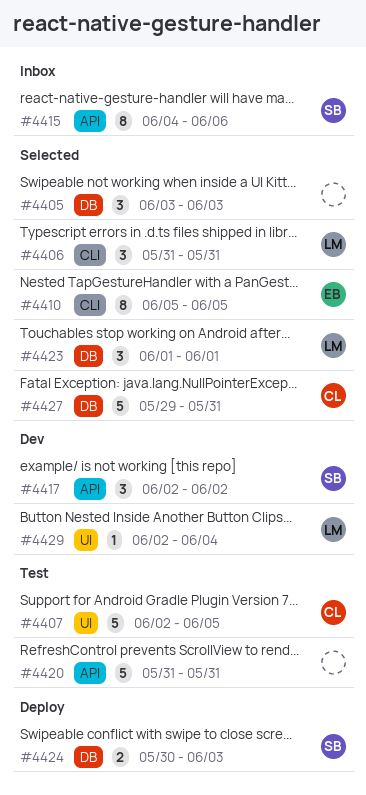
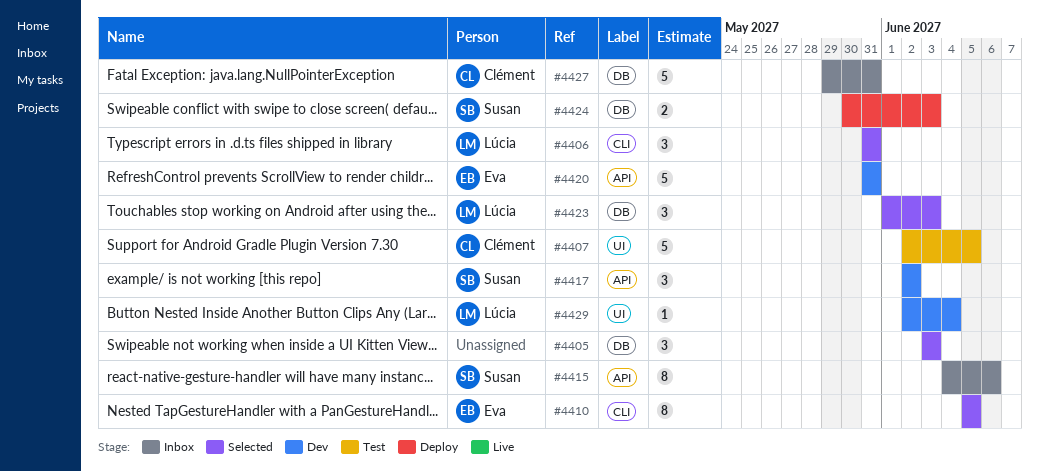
#4420, status: Test -> Dev
#4420, owner: none -> Eva
#4423, due: Jun 1 -> Jun 3
#4427, status: Selected -> Inbox

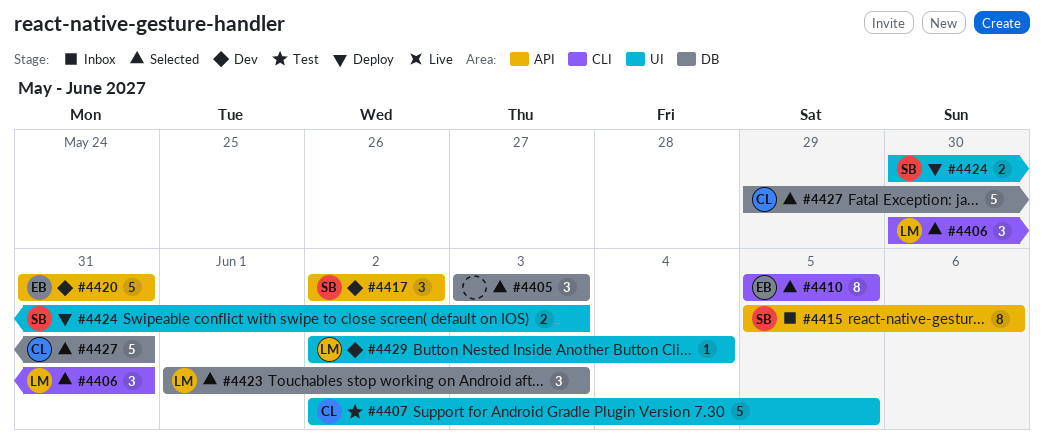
#4406, start: May 31 -> May 30
#4415, start: Jun 4 -> Jun 5
#4424, label: DB -> UI
#4427, status: Inbox -> Selected

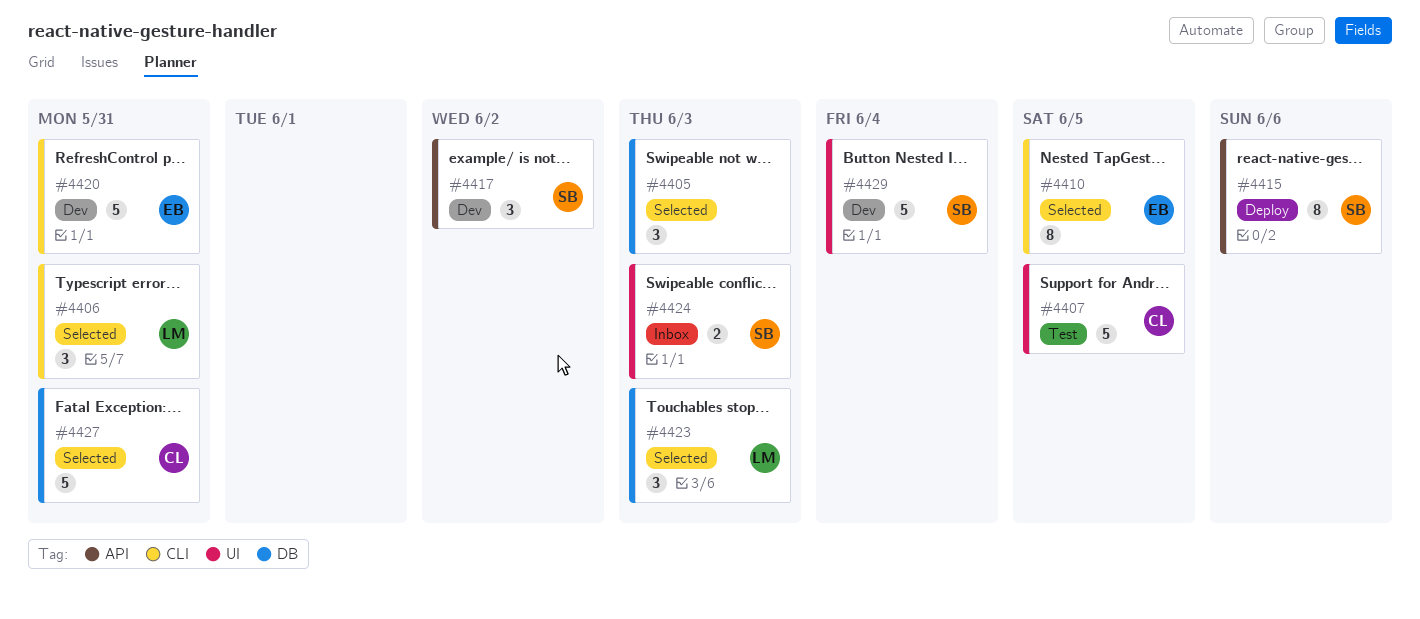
#4415, status: Inbox -> Deploy
#4420, label: API -> CLI
#4424, status: Deploy -> Inbox
#4429, owner: LM -> SB
#4429, estimate: 1 -> 5

